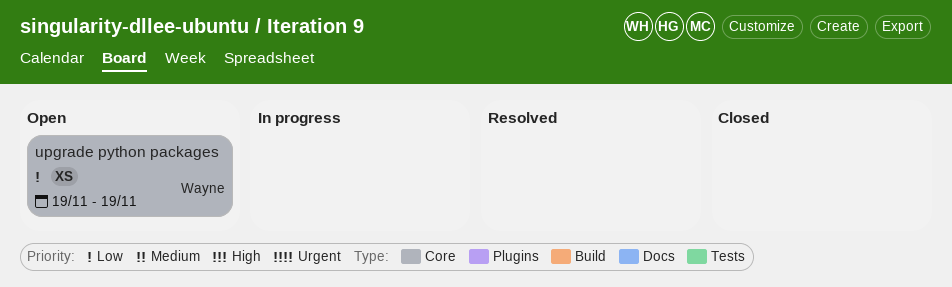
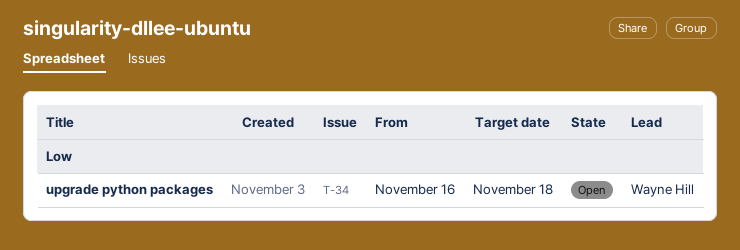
upgrade python packages, start: Nov 19 -> Nov 16
upgrade python packages, due: Nov 19 -> Nov 18

